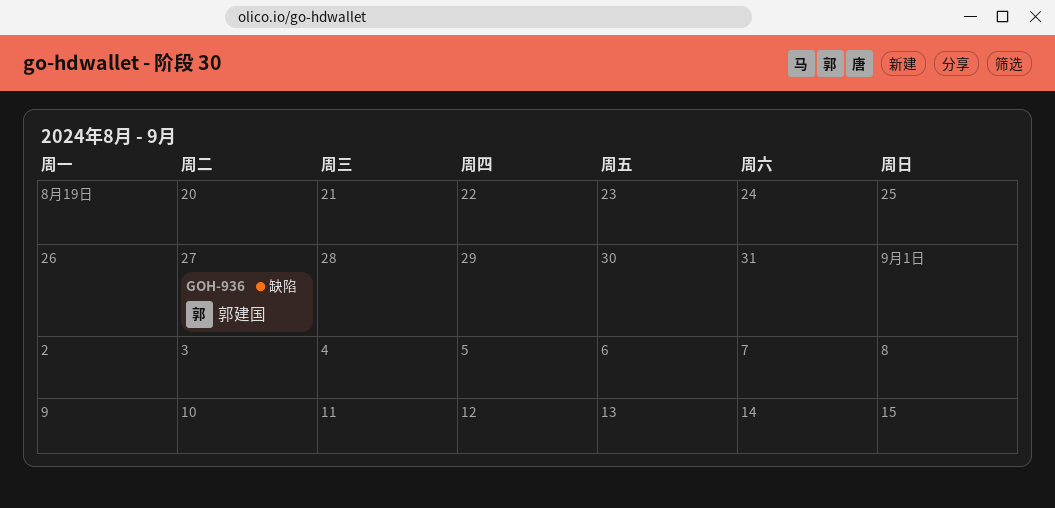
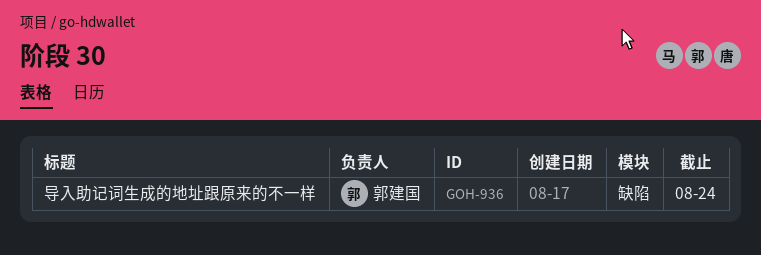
GOH-936, due: Aug 27 -> Aug 24

